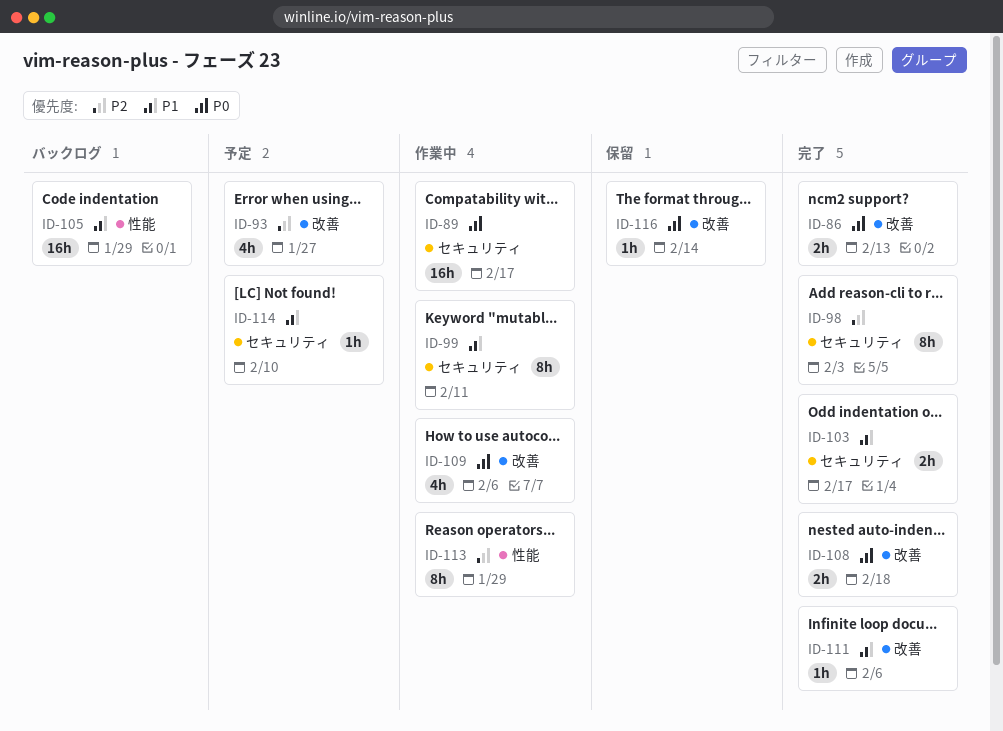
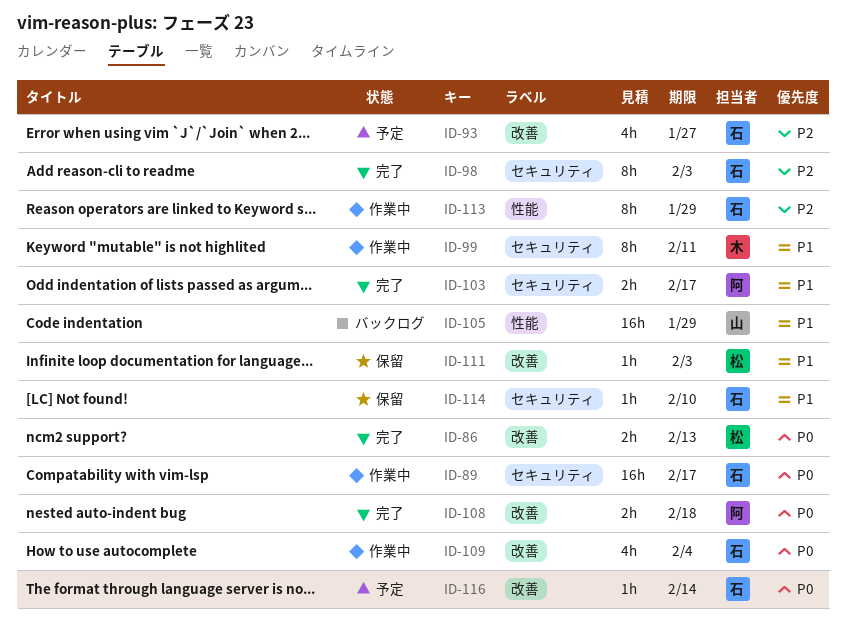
ID-109, due: Feb 6 -> Feb 4
ID-111, status: 完了 -> 保留
ID-111, due: Feb 6 -> Feb 3
ID-114, status: 予定 -> 保留
ID-116, status: 保留 -> 予定

